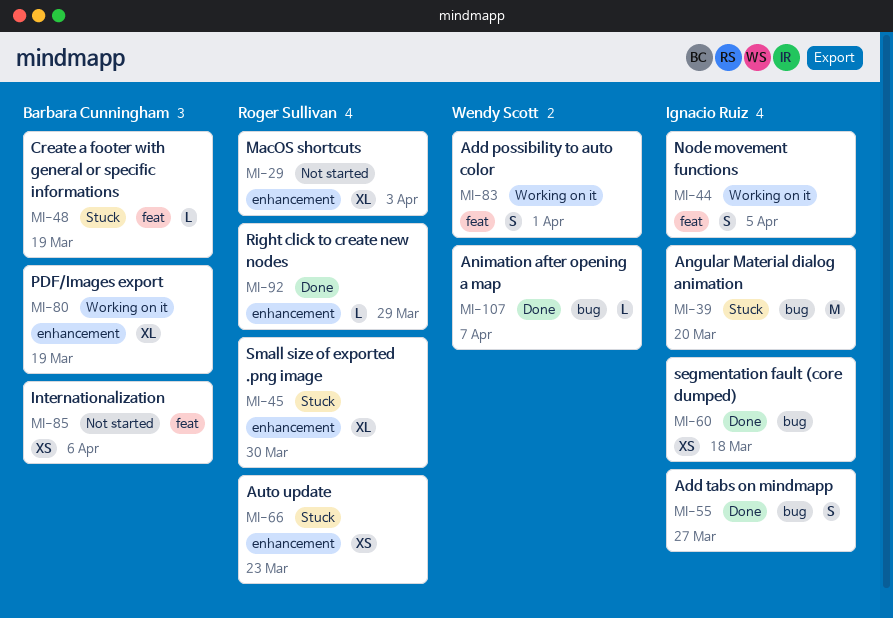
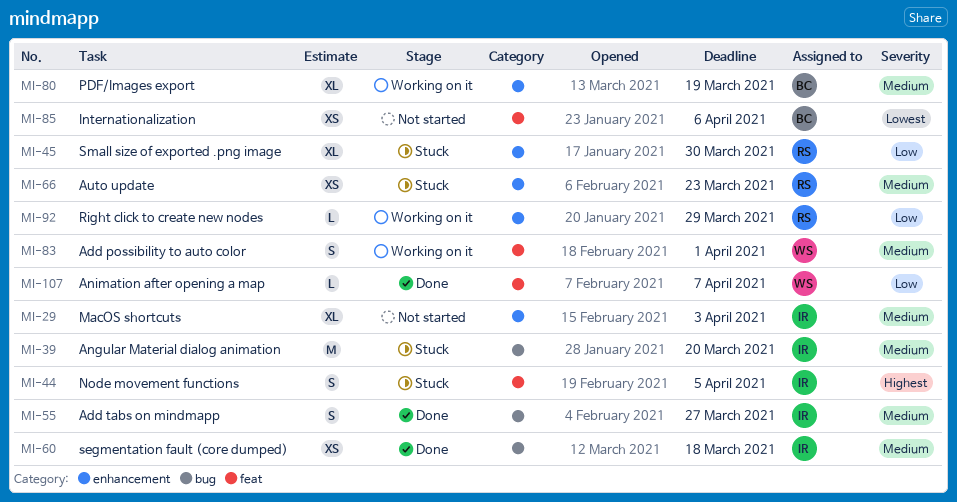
MI-29, owner: Roger Sullivan -> Ignacio Ruiz
MI-44, status: Working on it -> Stuck
MI-48: present -> none
MI-92, status: Done -> Working on it
MI-107, label: bug -> feat

